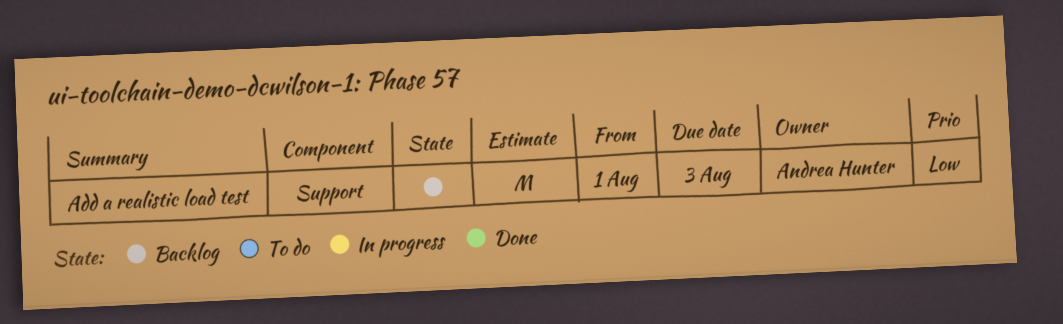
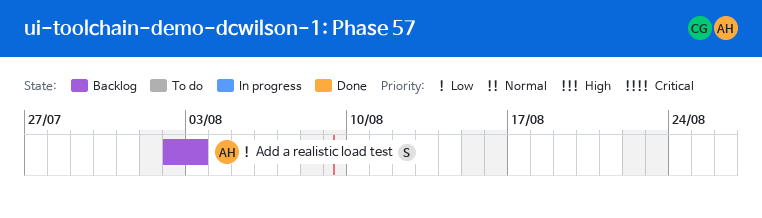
Add a realistic load test, estimate: M -> S
Add a realistic load test, start: Aug 1 -> Aug 2

